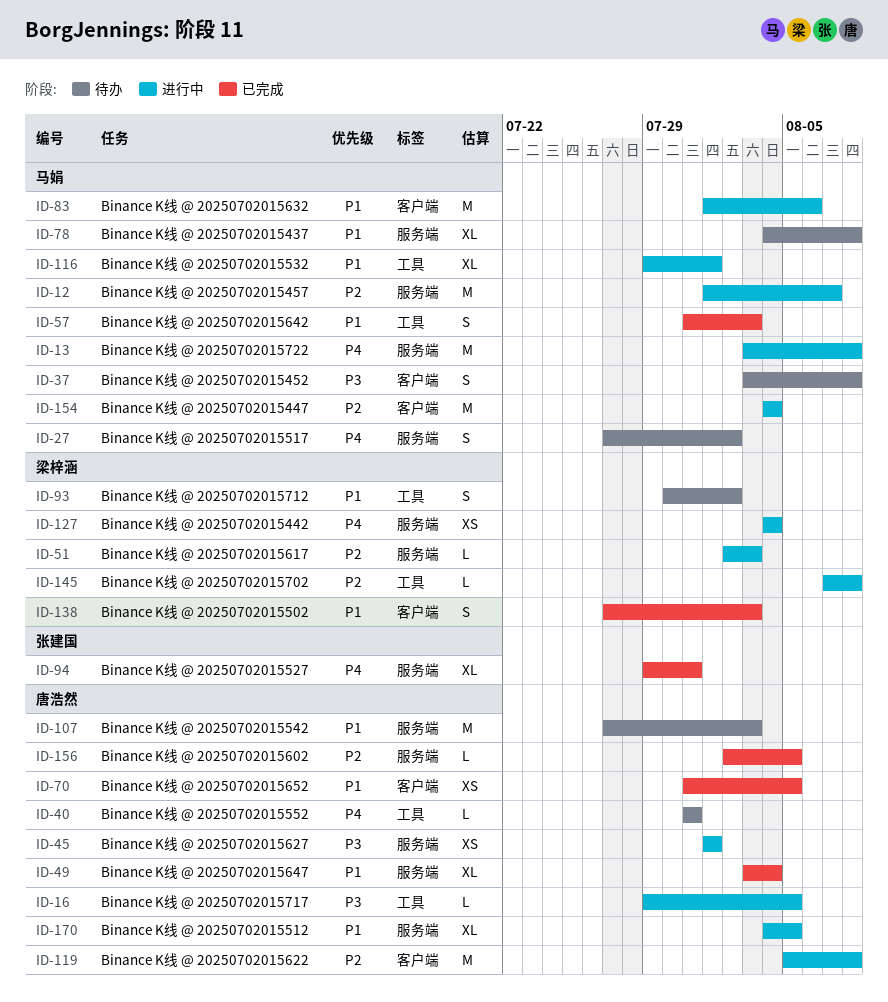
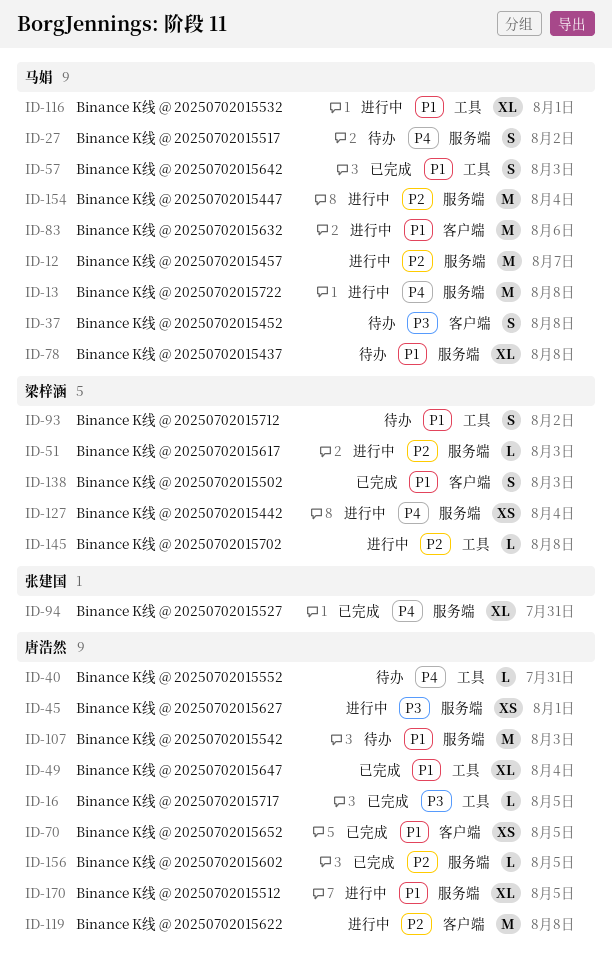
ID-16, status: 进行中 -> 已完成
ID-49, label: 服务端 -> 工具
ID-154, label: 客户端 -> 服务端

